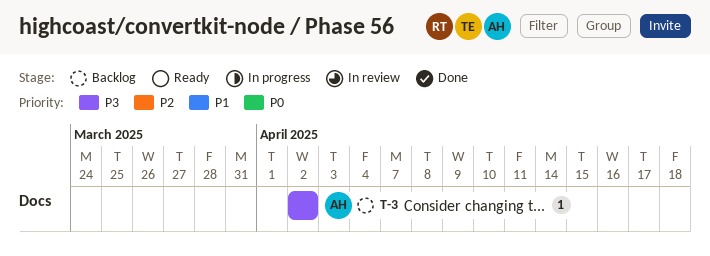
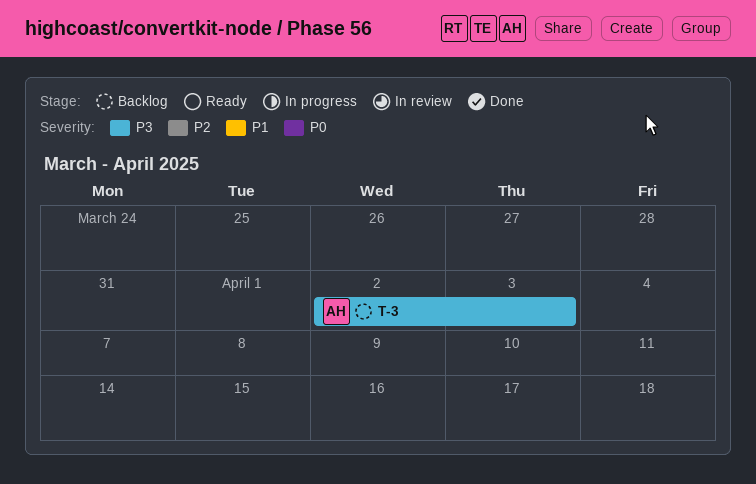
T-3, due: Apr 2 -> Apr 3

